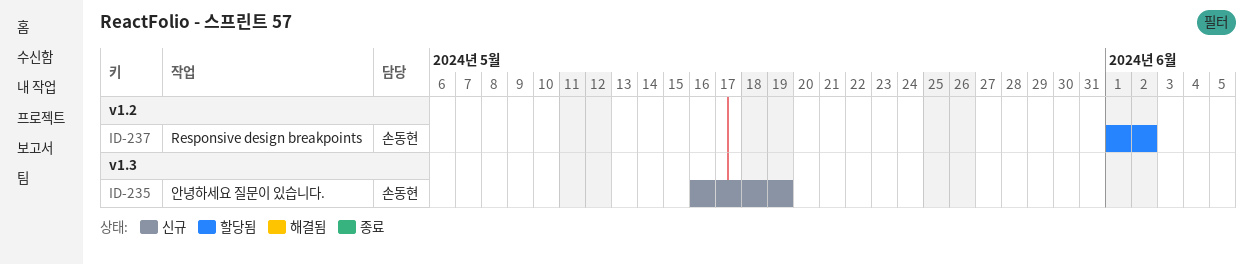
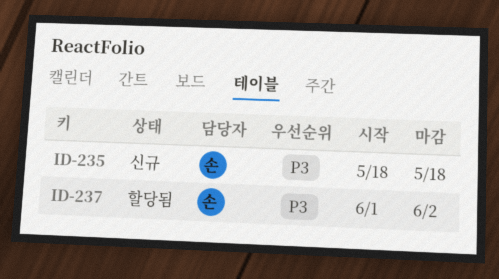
ID-235, start: May 16 -> May 18
ID-235, due: May 19 -> May 18

